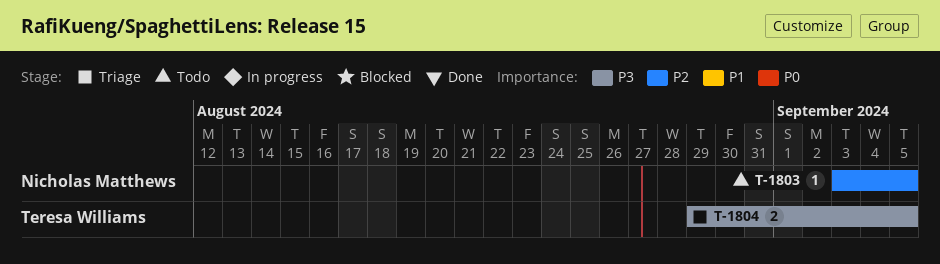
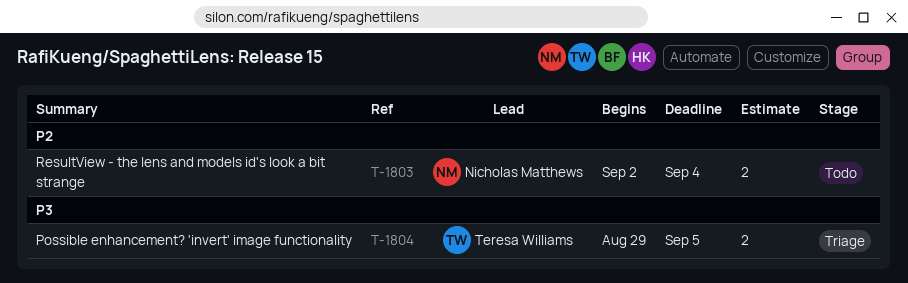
T-1803, estimate: 1 -> 2
T-1803, start: Sep 3 -> Sep 2
T-1803, due: Sep 5 -> Sep 4

